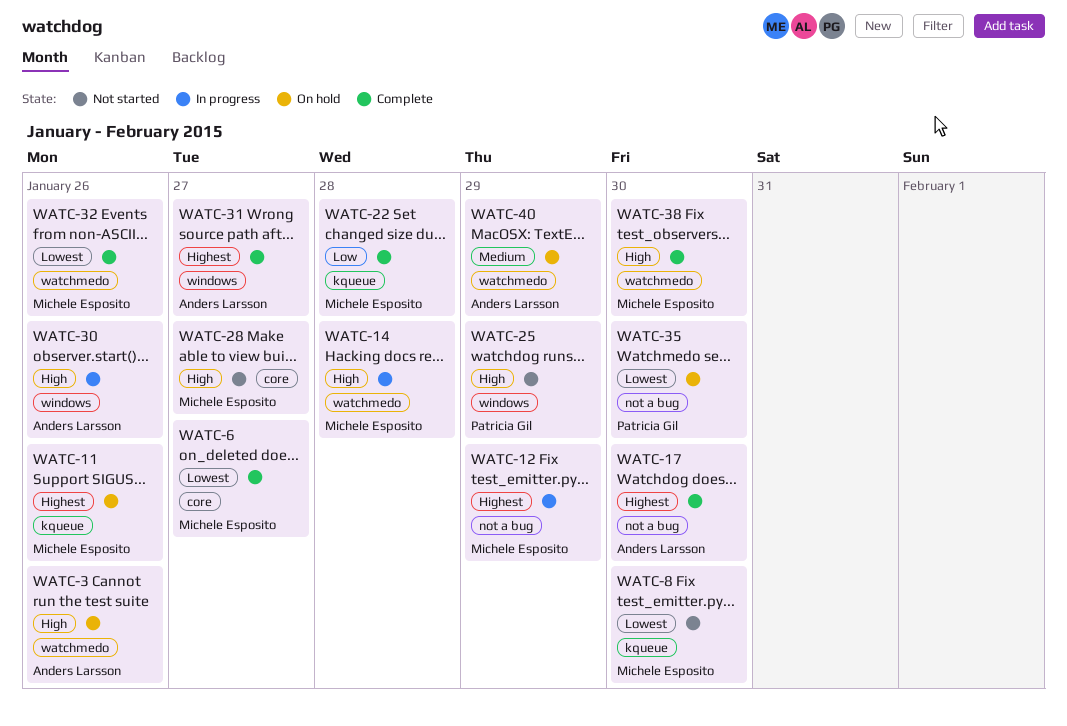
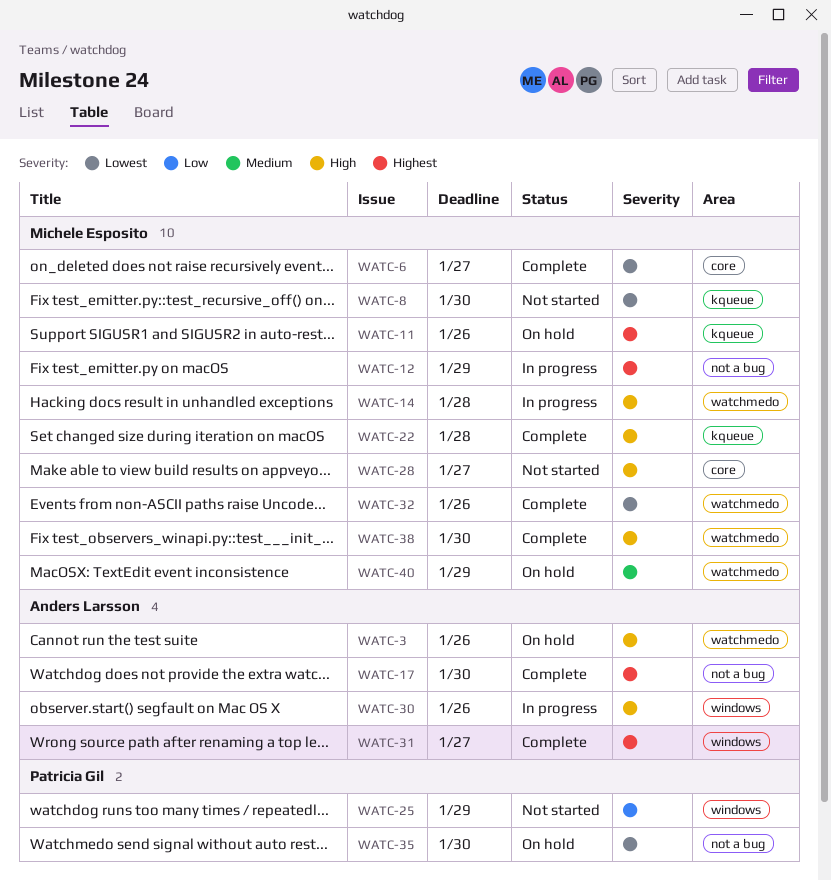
WATC-22, priority: Low -> High
WATC-25, priority: High -> Low
WATC-40, owner: Anders Larsson -> Michele Esposito

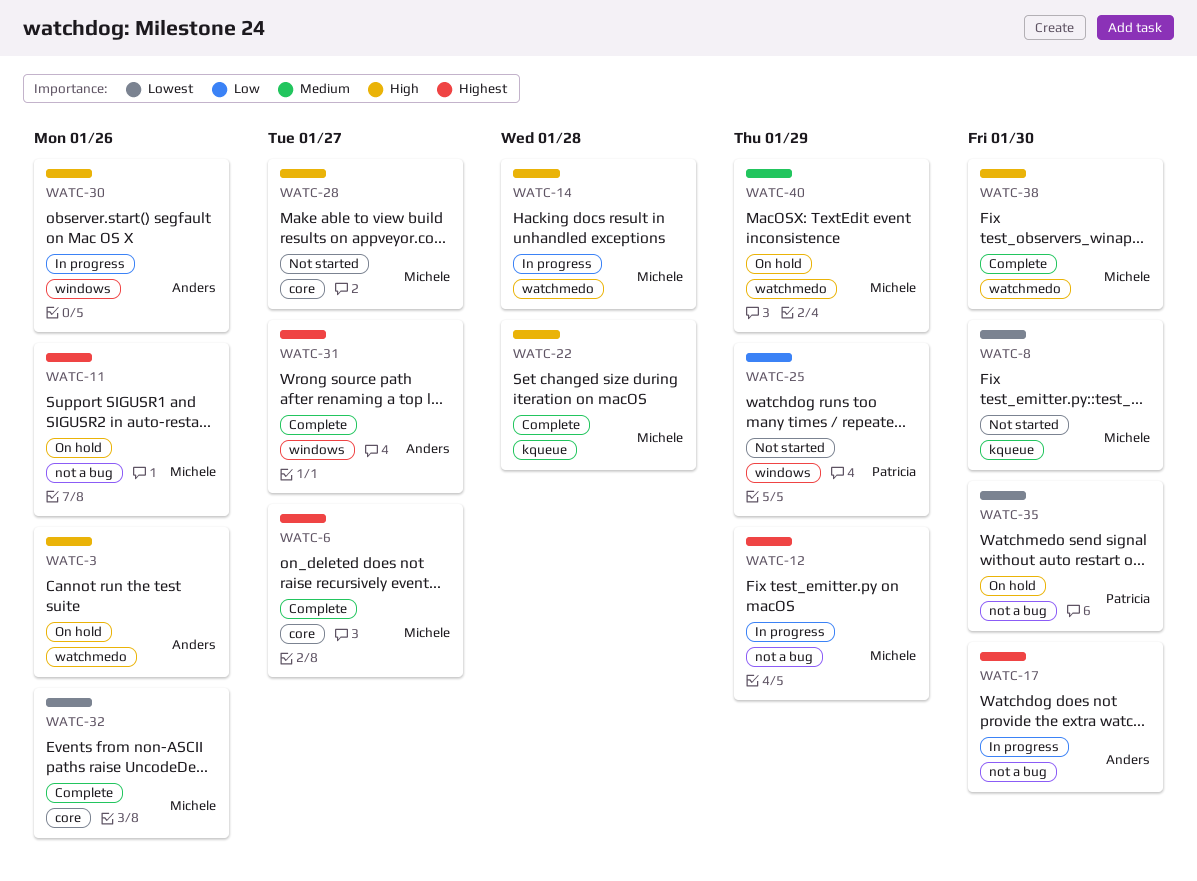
WATC-6, priority: Lowest -> Highest
WATC-11, label: kqueue -> not a bug
WATC-17, status: Complete -> In progress
WATC-32, label: watchmedo -> core

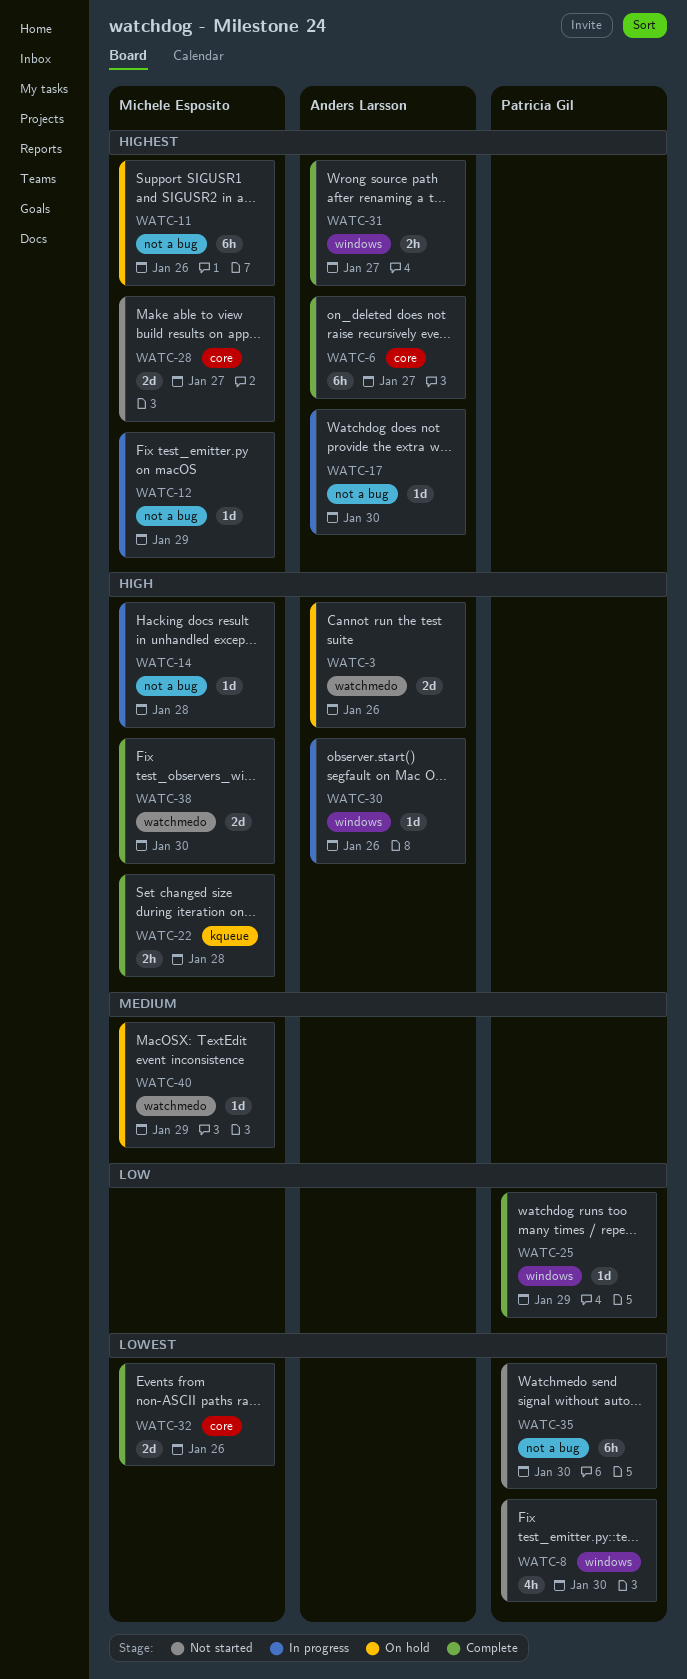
WATC-6, owner: Michele Esposito -> Anders Larsson
WATC-8, owner: Michele Esposito -> Patricia Gil
WATC-8, label: kqueue -> windows
WATC-14, label: watchmedo -> not a bug
WATC-25, status: Not started -> Complete
WATC-28, priority: High -> Highest
WATC-35, status: On hold -> Not started

